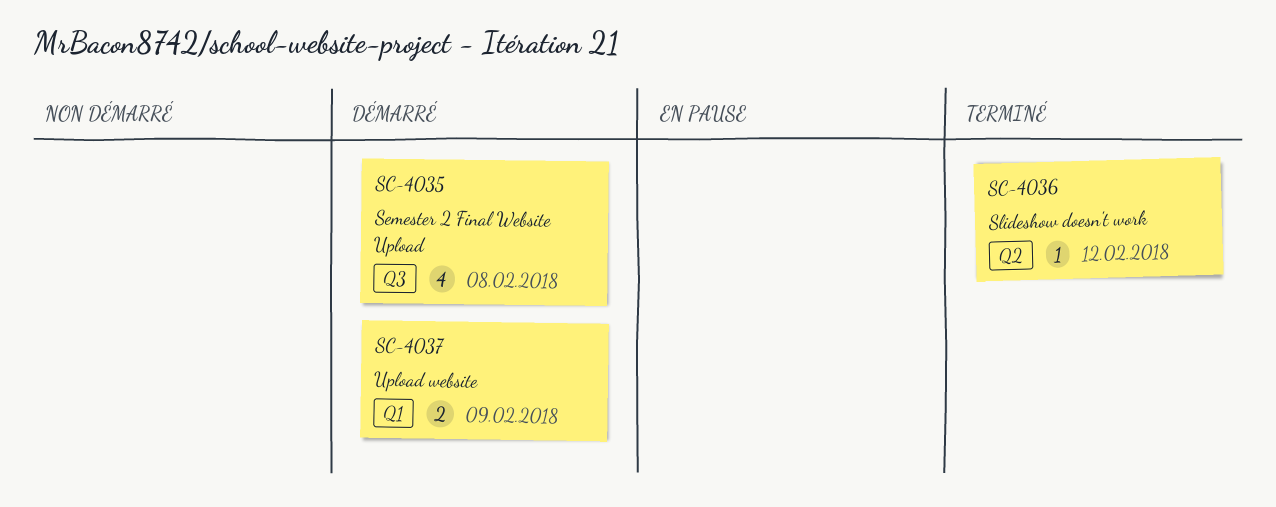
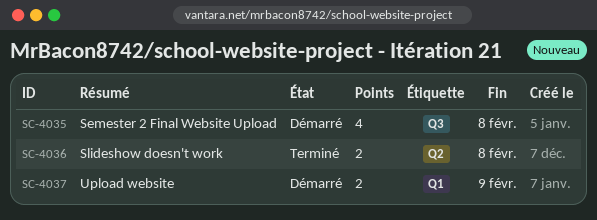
SC-4036, estimate: 1 -> 2
SC-4036, due: Feb 12 -> Feb 8

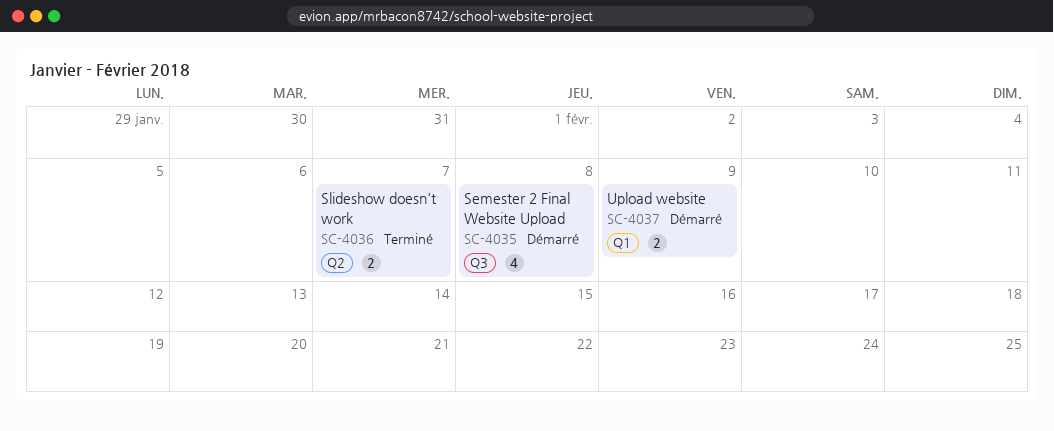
SC-4036, due: Feb 8 -> Feb 7

